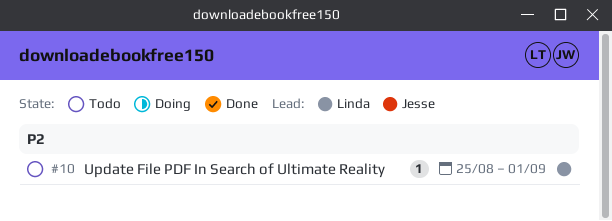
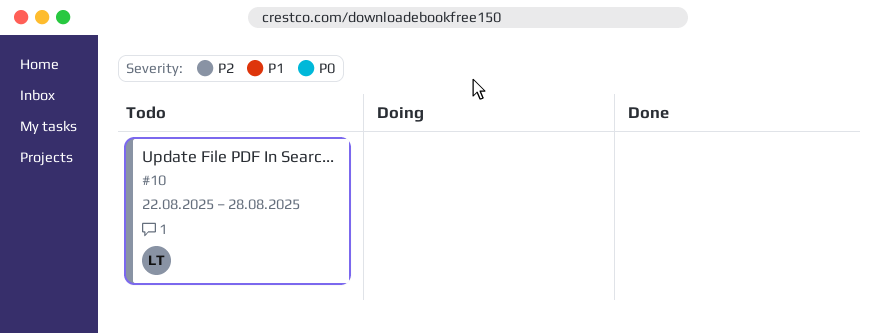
#10, start: Aug 25 -> Aug 22
#10, due: Sep 1 -> Aug 28

